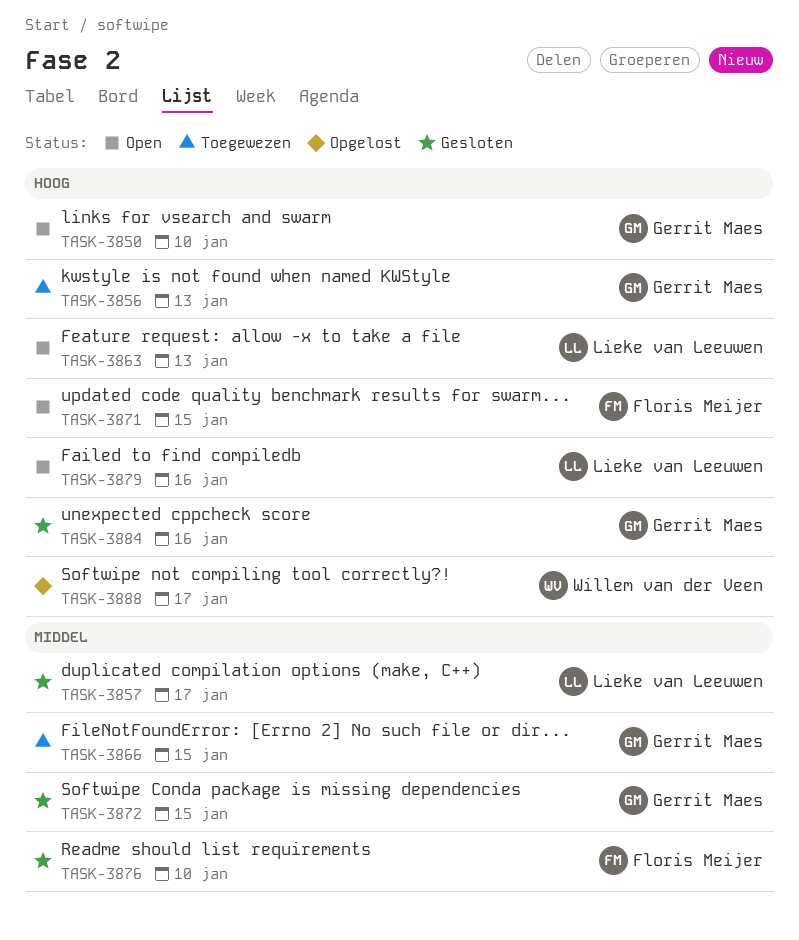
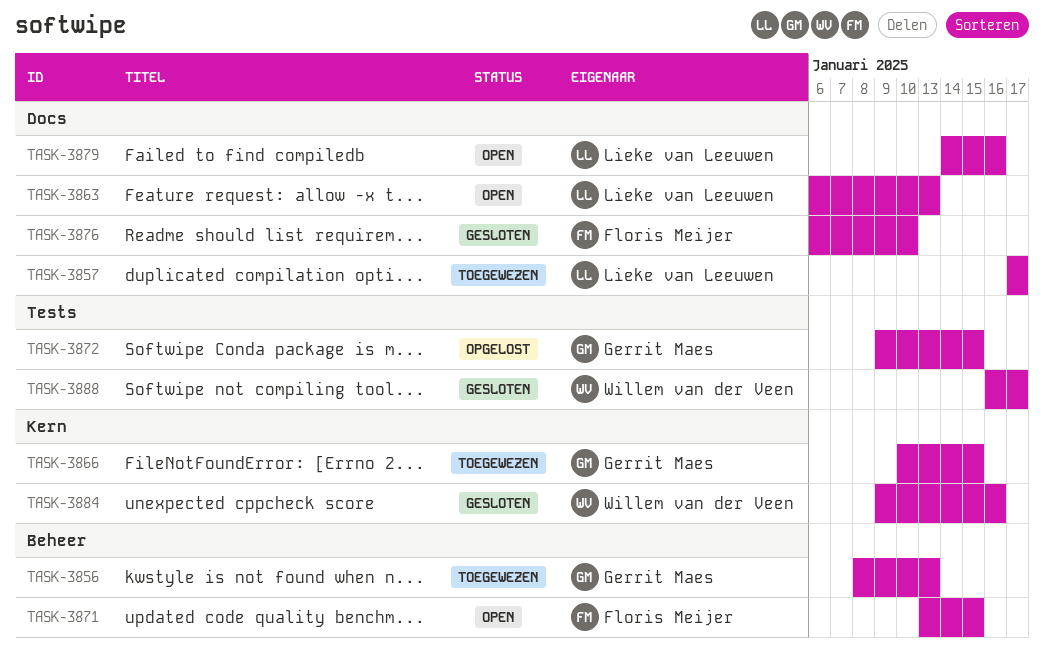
TASK-3850: present -> none
TASK-3857, status: Gesloten -> Toegewezen
TASK-3872, status: Gesloten -> Opgelost
TASK-3884, owner: Gerrit Maes -> Willem van der Veen
TASK-3888, status: Opgelost -> Gesloten

